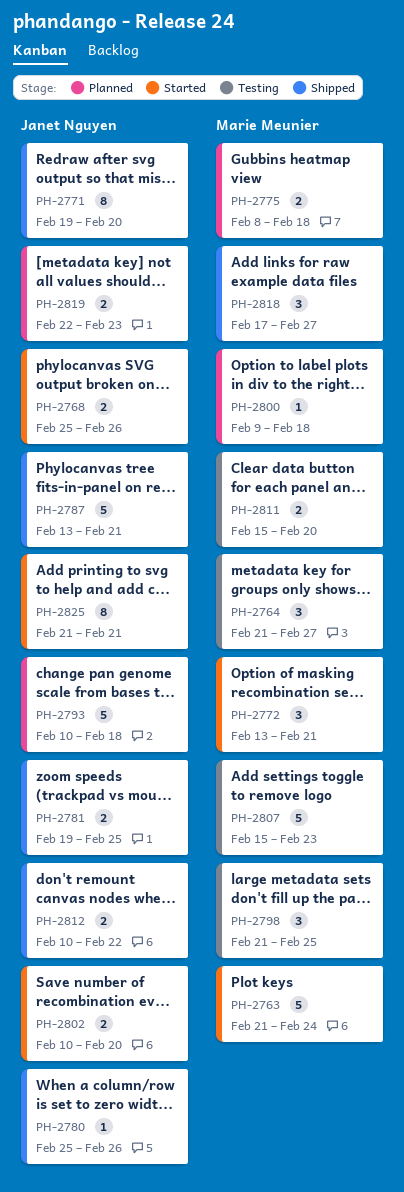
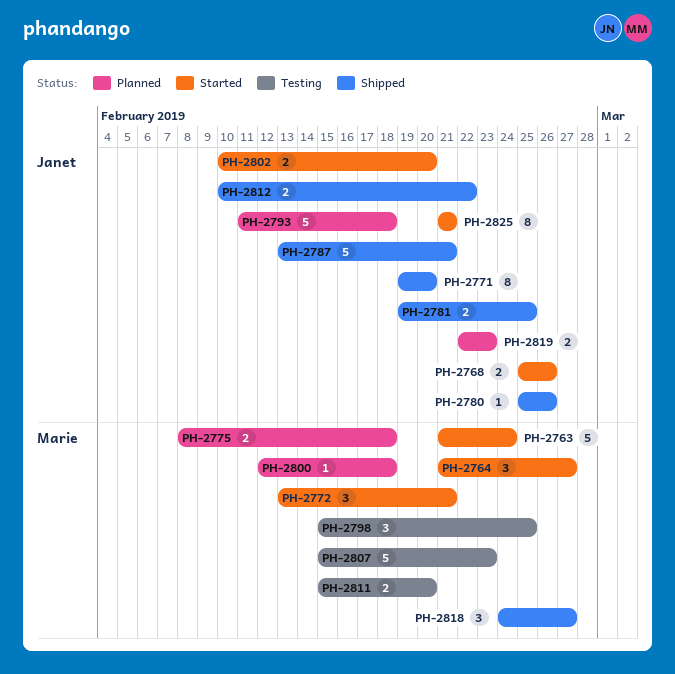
PH-2764, status: Testing -> Started
PH-2793, start: Feb 10 -> Feb 11
PH-2798, start: Feb 21 -> Feb 15
PH-2800, start: Feb 9 -> Feb 12
PH-2818, start: Feb 17 -> Feb 24

